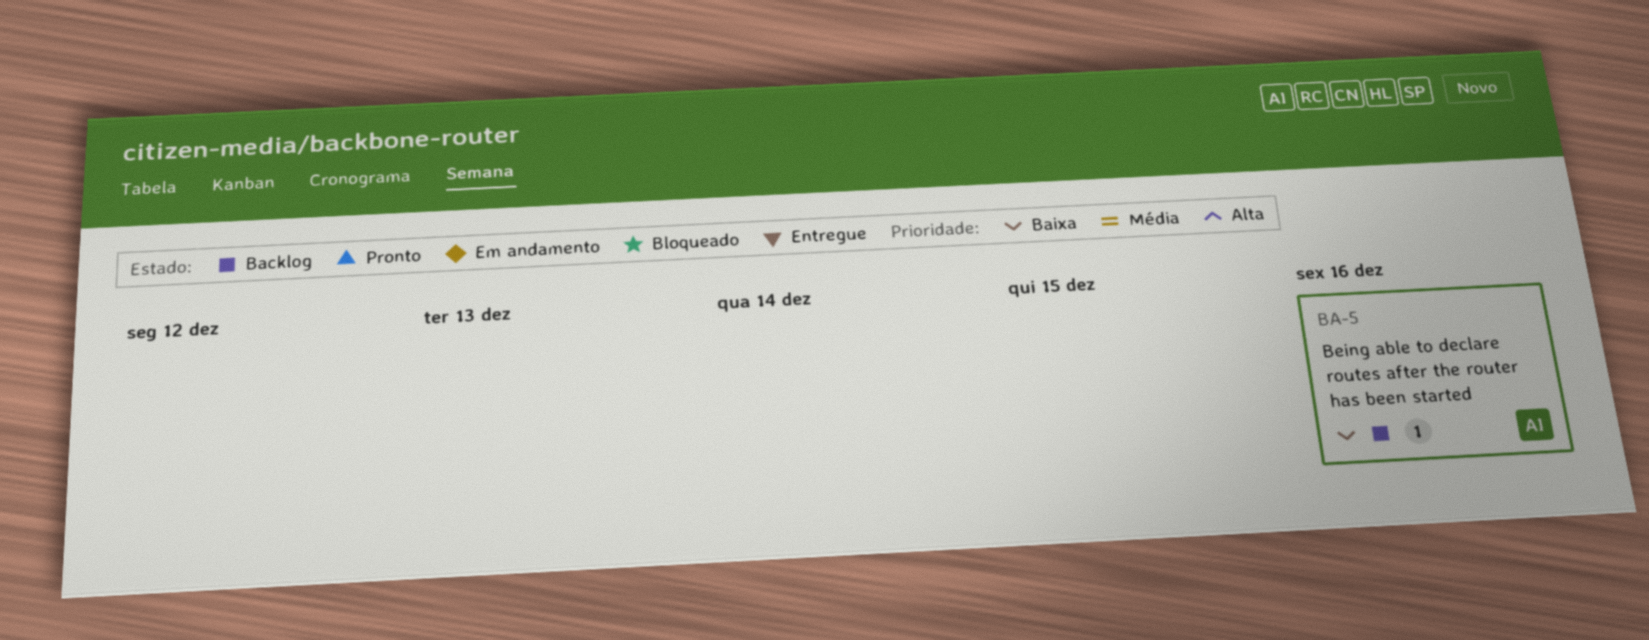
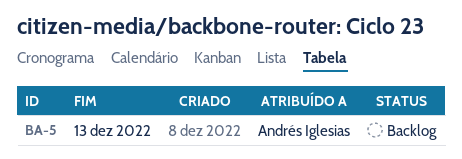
BA-5, due: Dec 16 -> Dec 13

